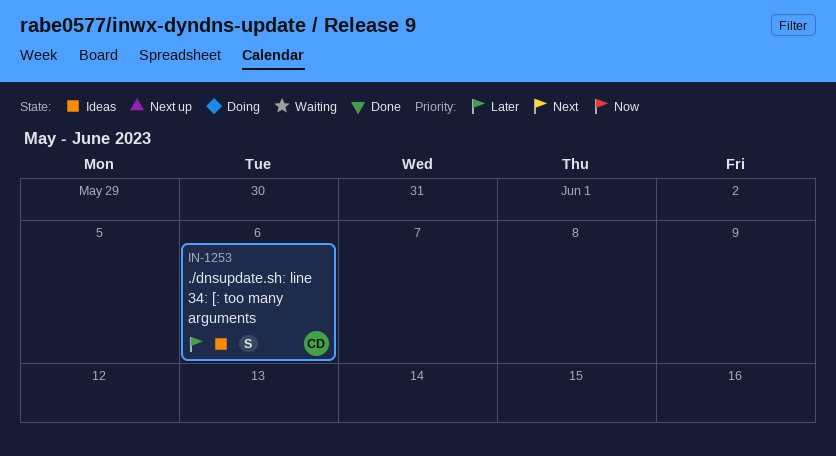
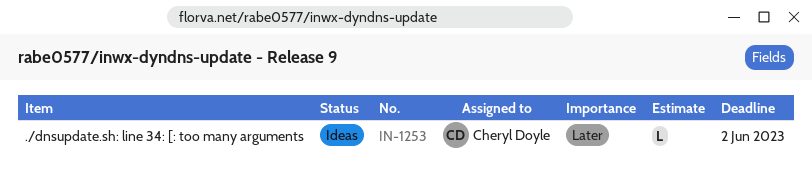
IN-1253, estimate: S -> L
IN-1253, due: Jun 6 -> Jun 2

